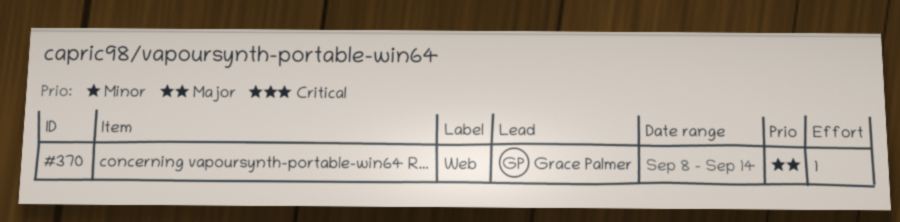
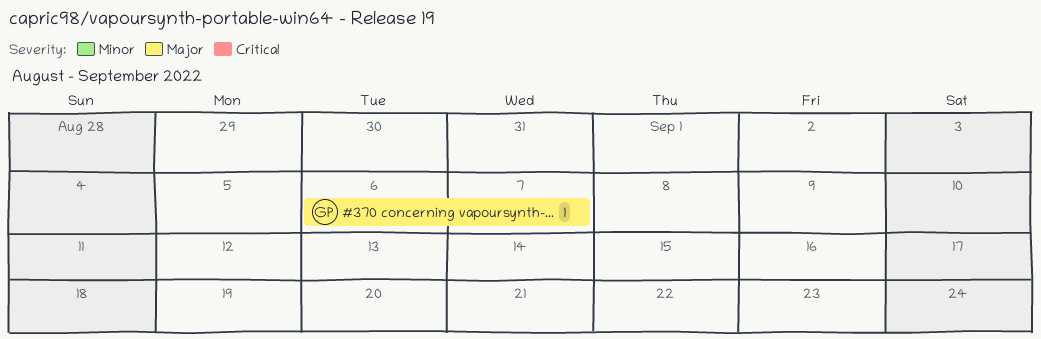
#370, start: Sep 8 -> Sep 6
#370, due: Sep 14 -> Sep 7

